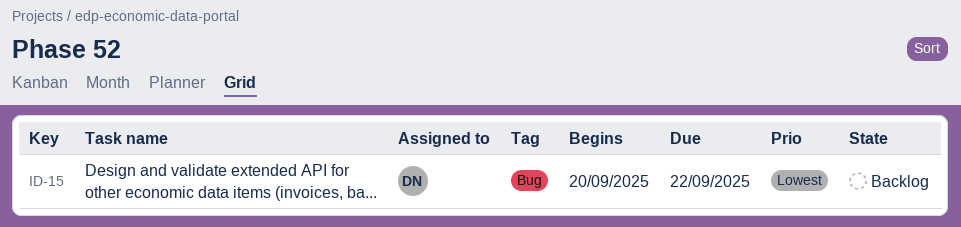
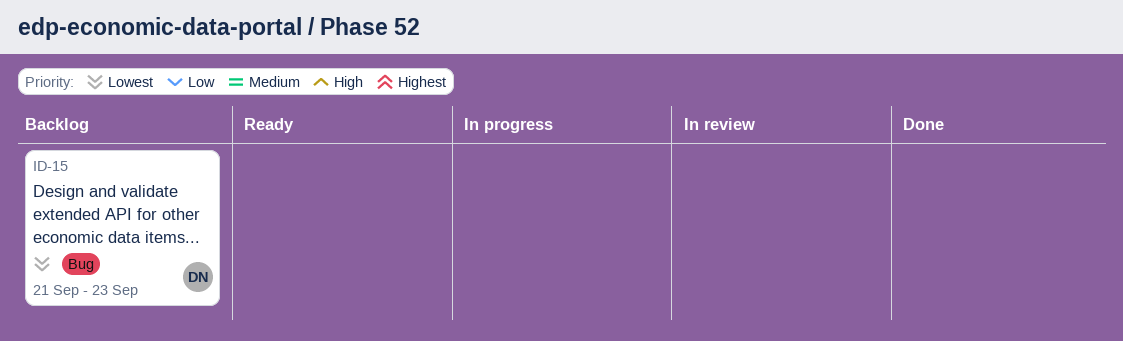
ID-15, start: Sep 20 -> Sep 21
ID-15, due: Sep 22 -> Sep 23

